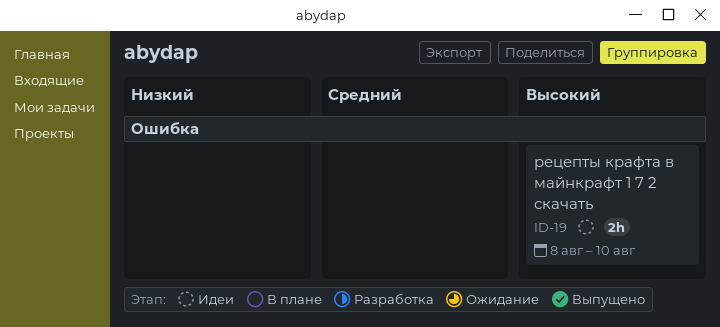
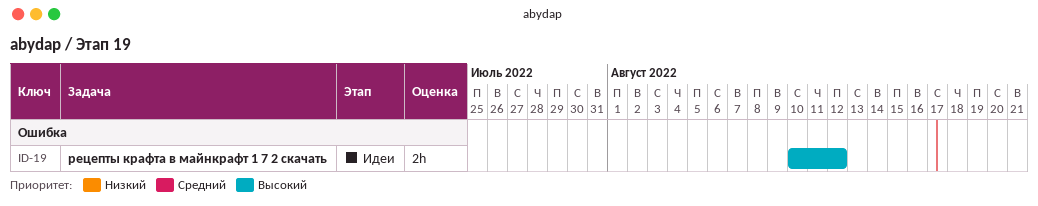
ID-19, start: Aug 8 -> Aug 10
ID-19, due: Aug 10 -> Aug 12

